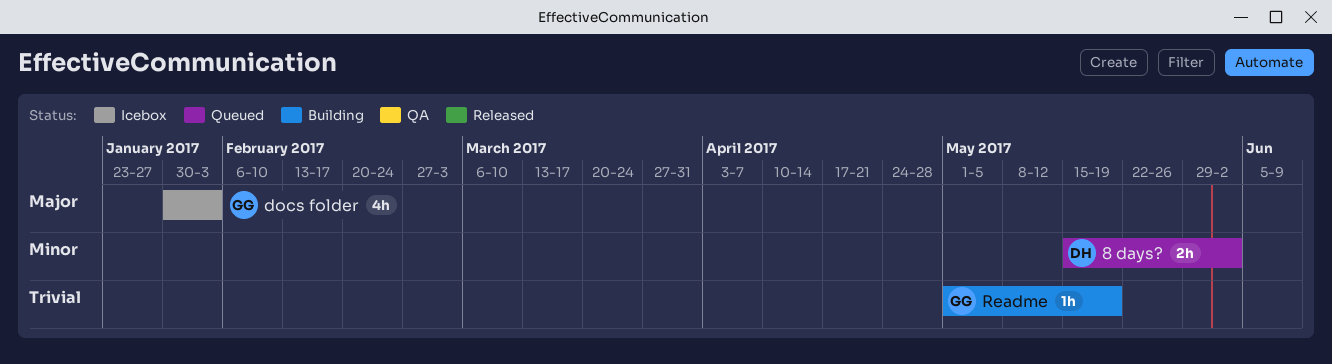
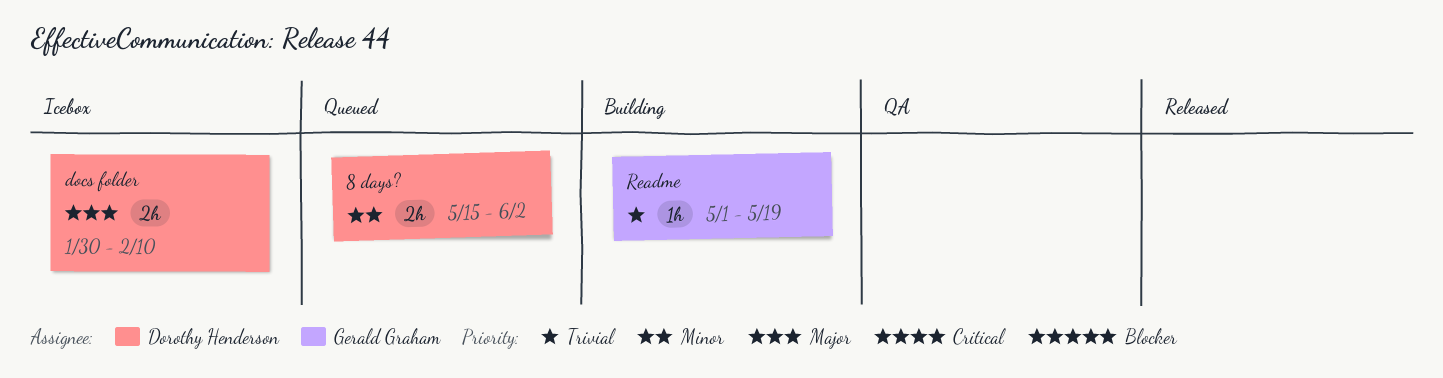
docs folder, owner: Gerald Graham -> Dorothy Henderson
docs folder, estimate: 4h -> 2h
docs folder, due: Feb 3 -> Feb 10

